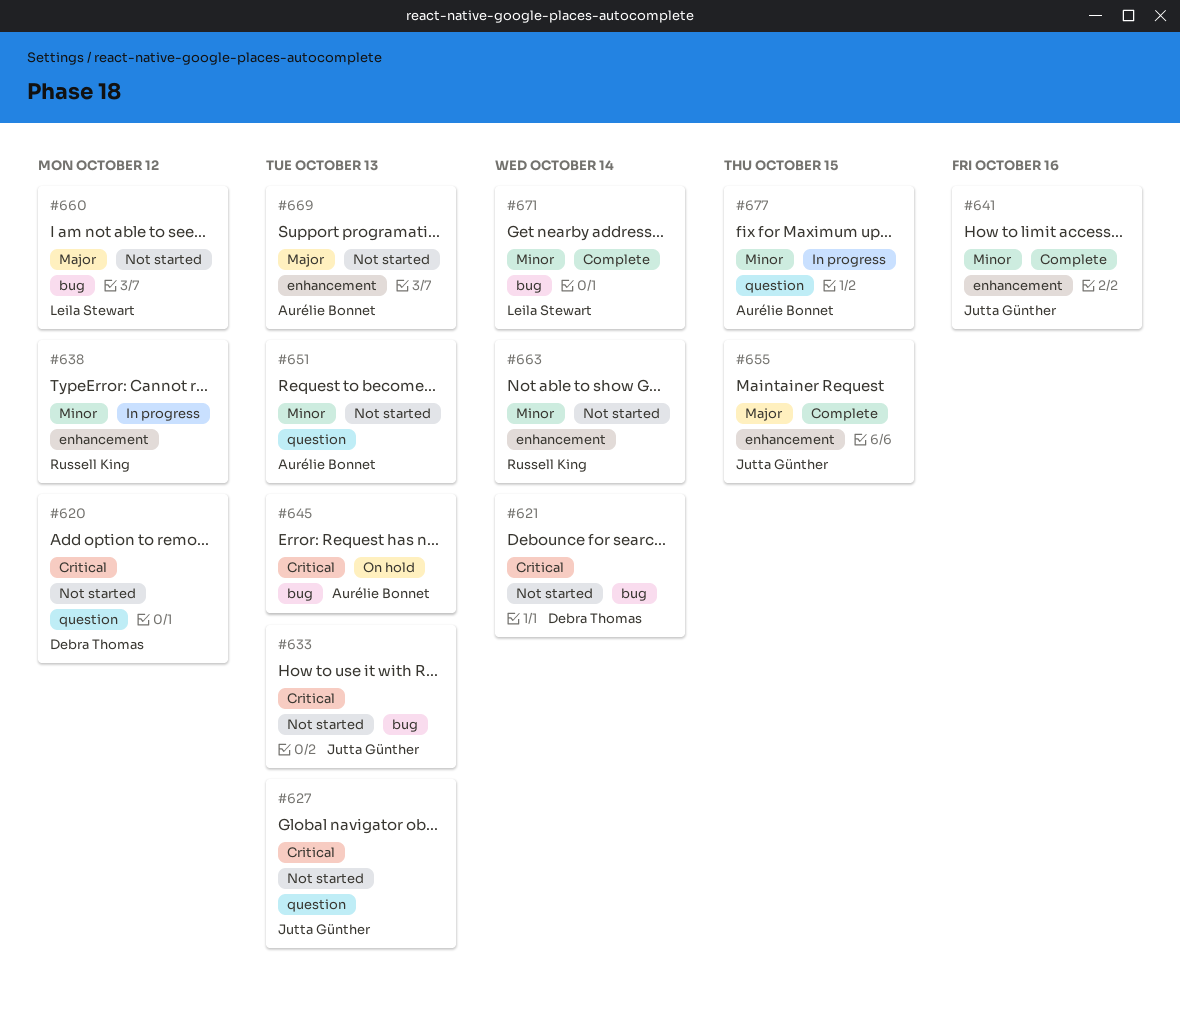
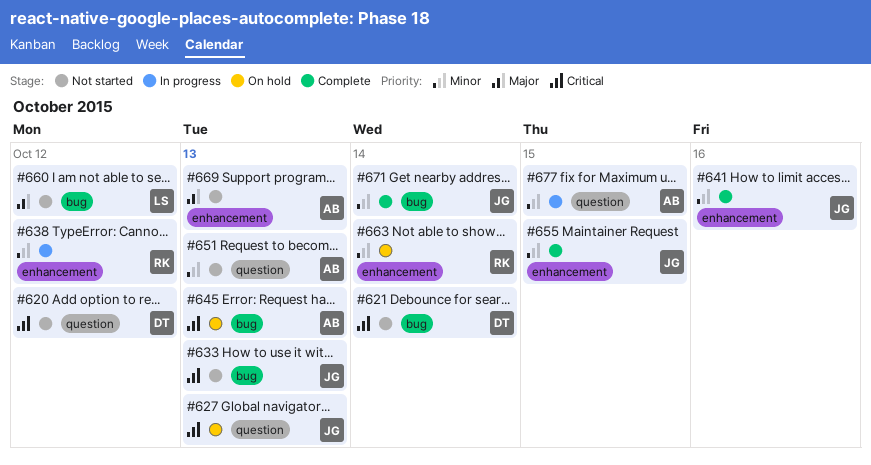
#627, status: Not started -> On hold
#655, priority: Major -> Minor
#663, status: Not started -> On hold
#671, owner: Leila Stewart -> Jutta Günther

